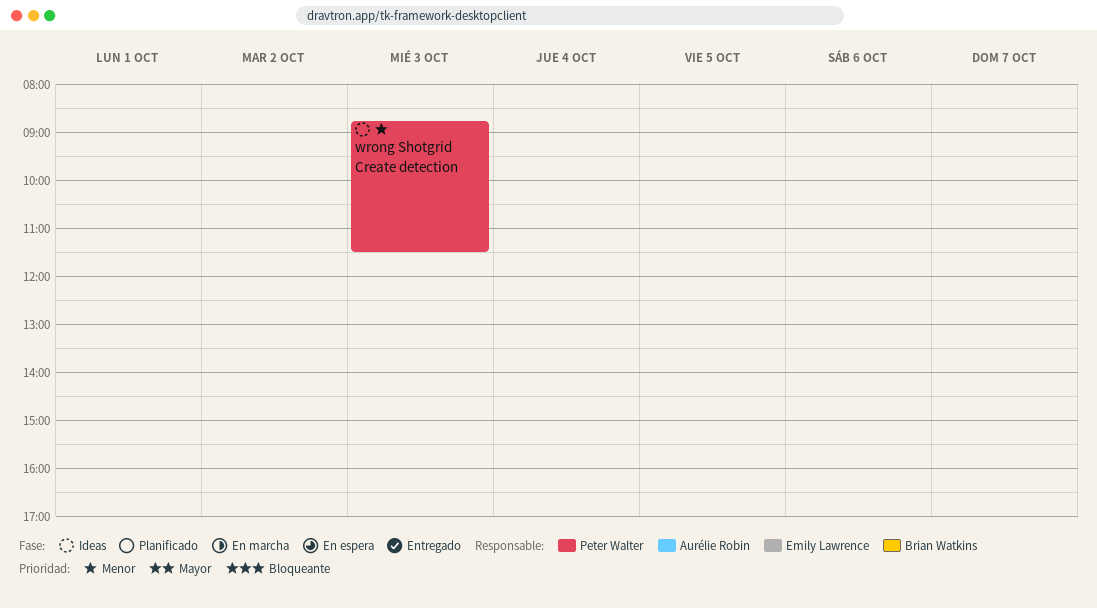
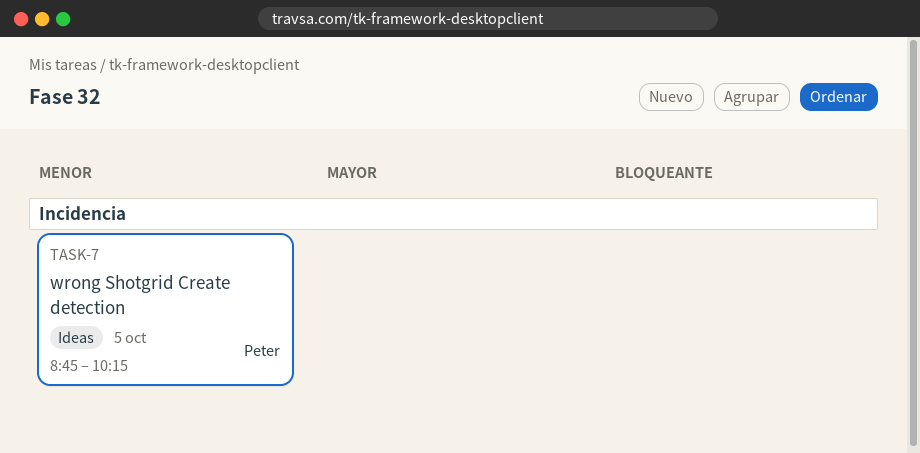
wrong Shotgrid Create detection, day: Oct 3 -> Oct 5
wrong Shotgrid Create detection, ends: 11:30 -> 10:15

